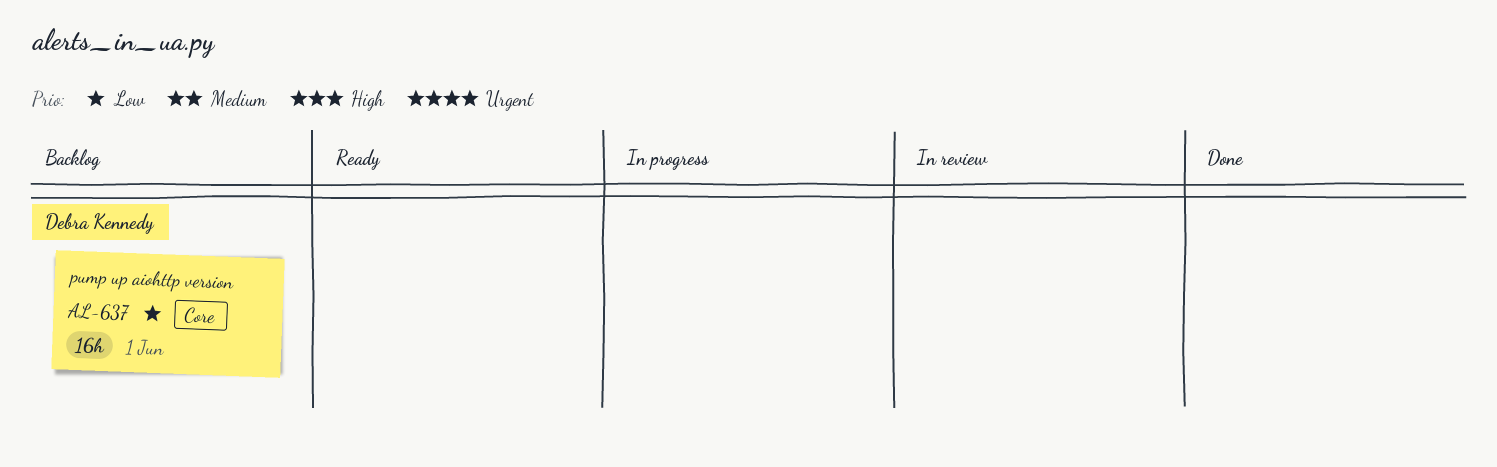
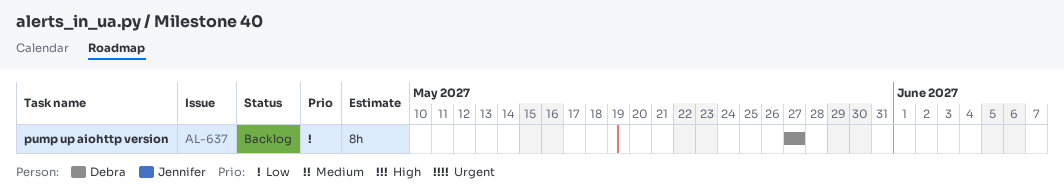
AL-637, estimate: 16h -> 8h
AL-637, due: Jun 1 -> May 27

